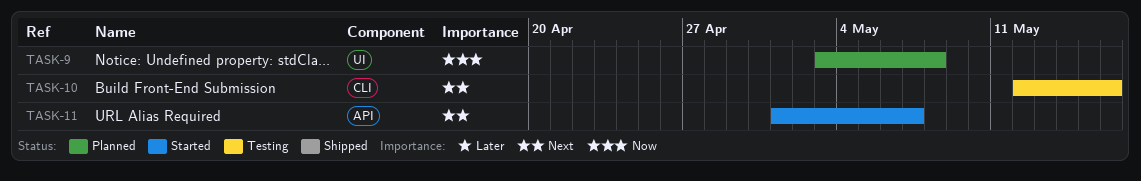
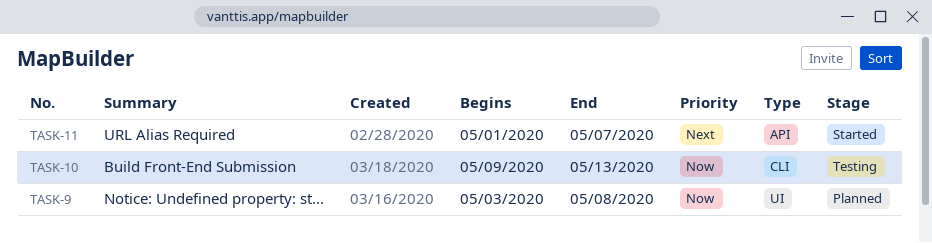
TASK-10, priority: Next -> Now
TASK-10, start: May 12 -> May 9
TASK-10, due: May 16 -> May 13

